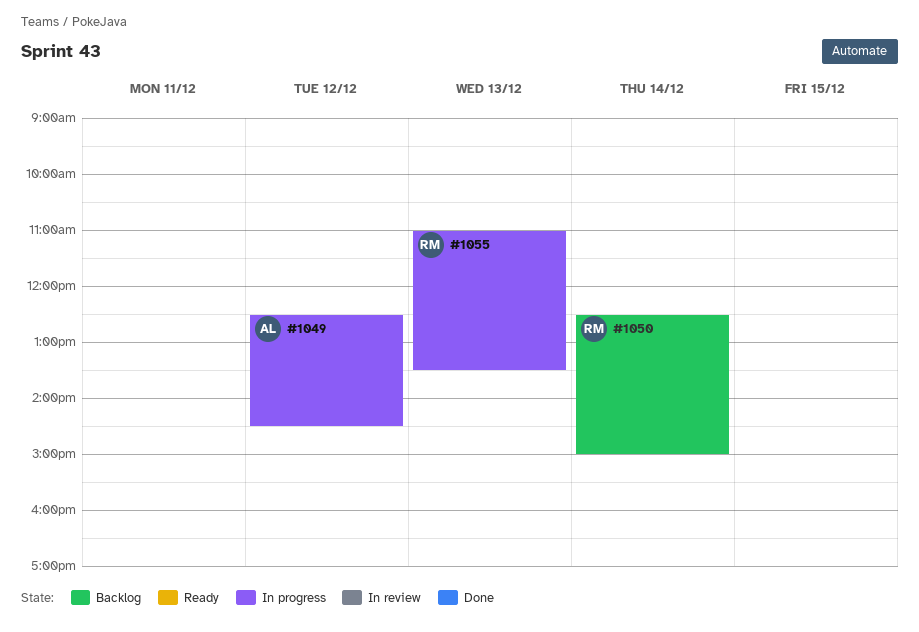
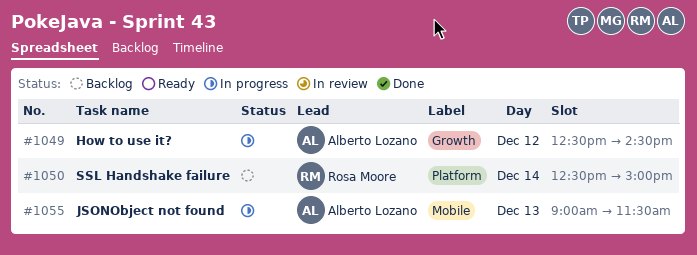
#1055, owner: Rosa Moore -> Alberto Lozano
#1055, begins: 11:00 -> 09:00
#1055, ends: 13:30 -> 11:30

